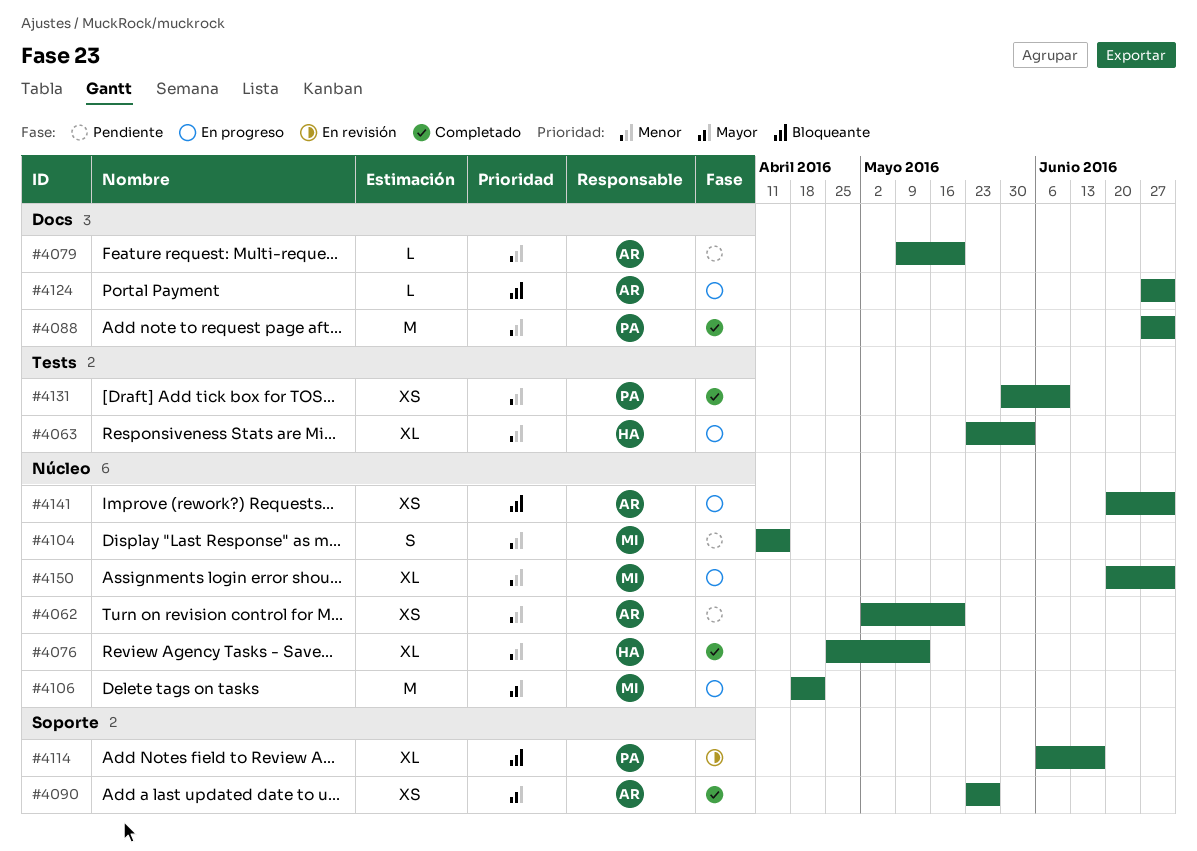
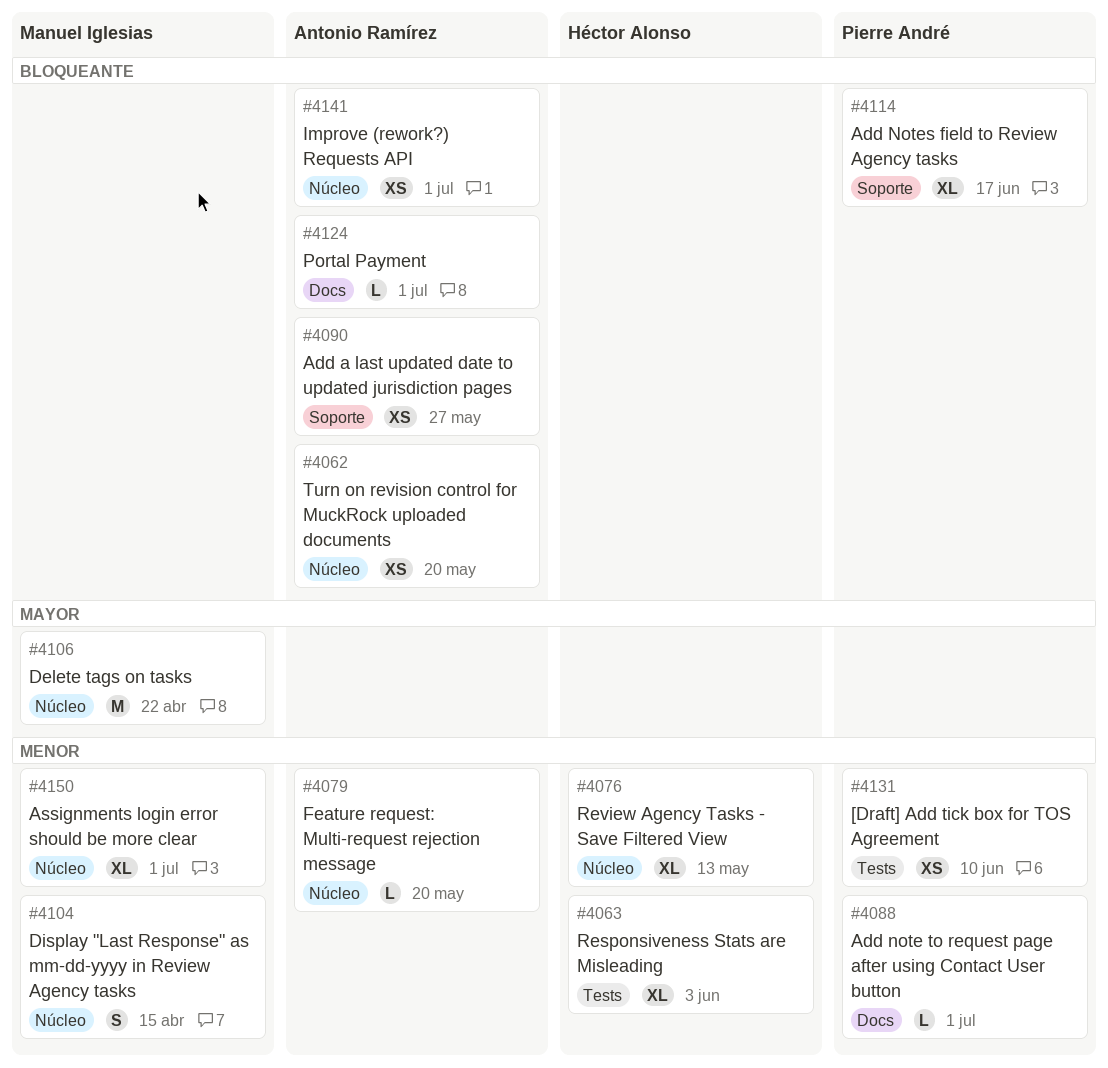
#4062, priority: Menor -> Bloqueante
#4079, label: Docs -> Núcleo
#4088, estimate: M -> L
#4090, priority: Mayor -> Bloqueante

